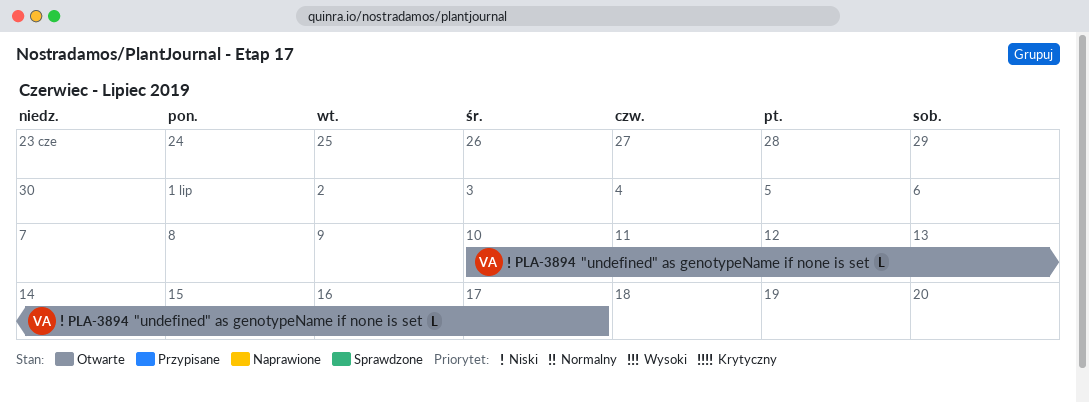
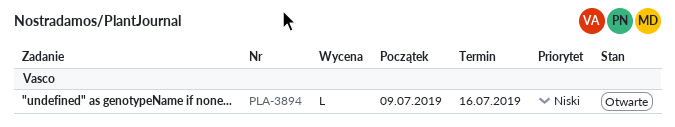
PLA-3894, start: Jul 10 -> Jul 9
PLA-3894, due: Jul 17 -> Jul 16

